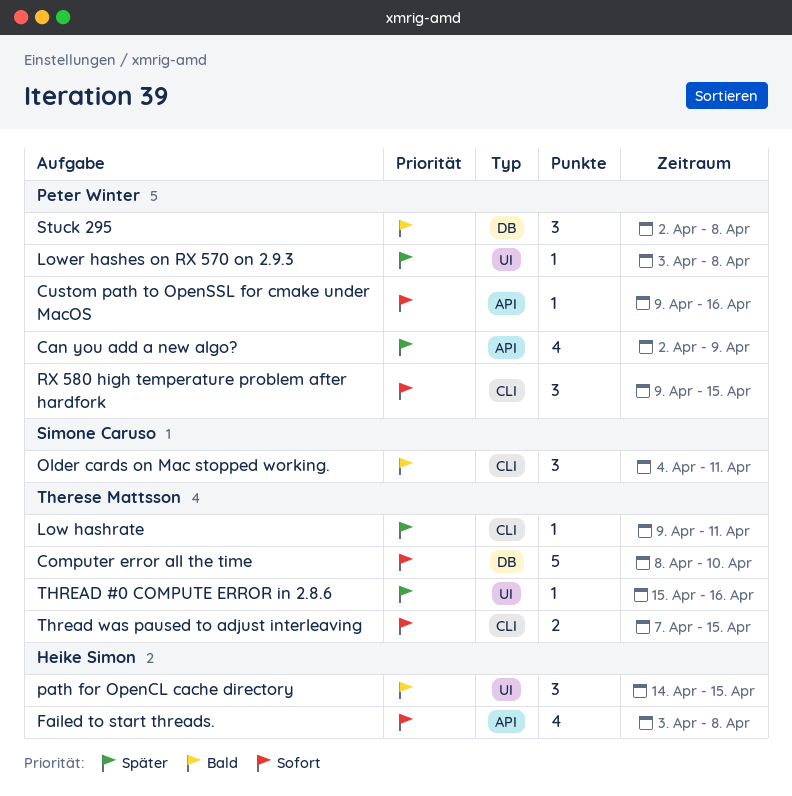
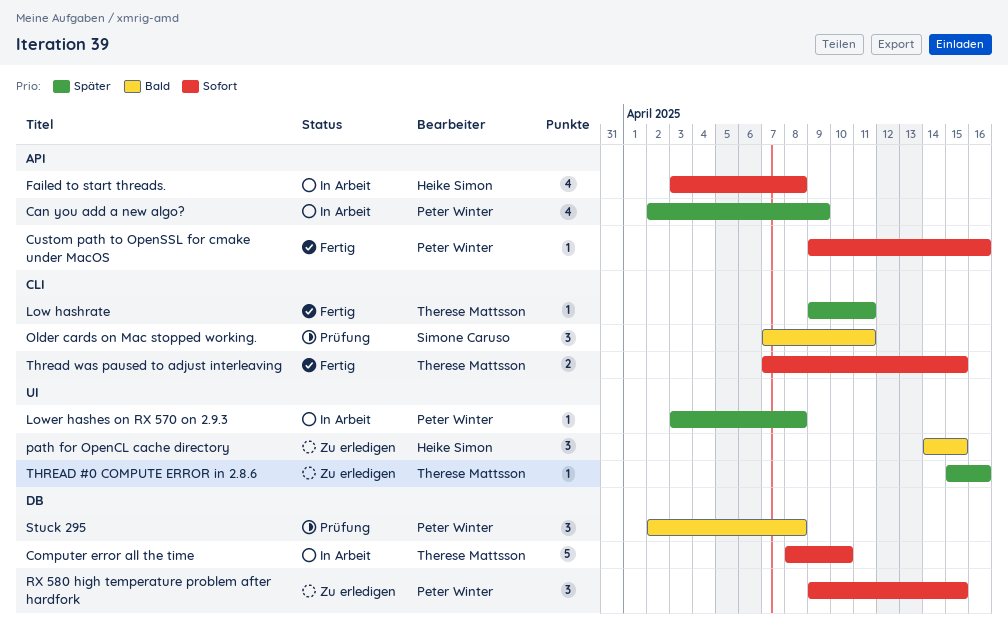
Older cards on Mac stopped working., start: Apr 4 -> Apr 7
RX 580 high temperature problem after hardfork, label: CLI -> DB

